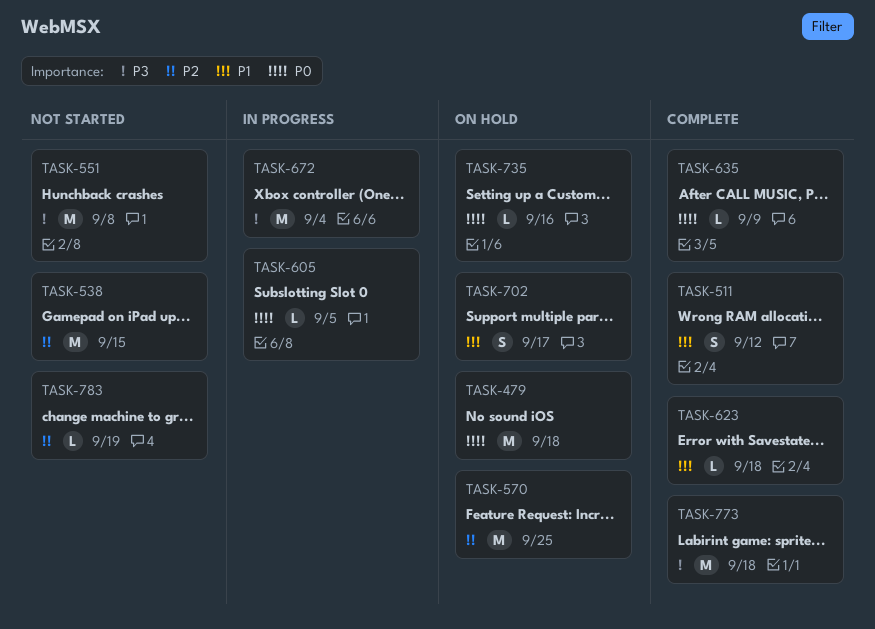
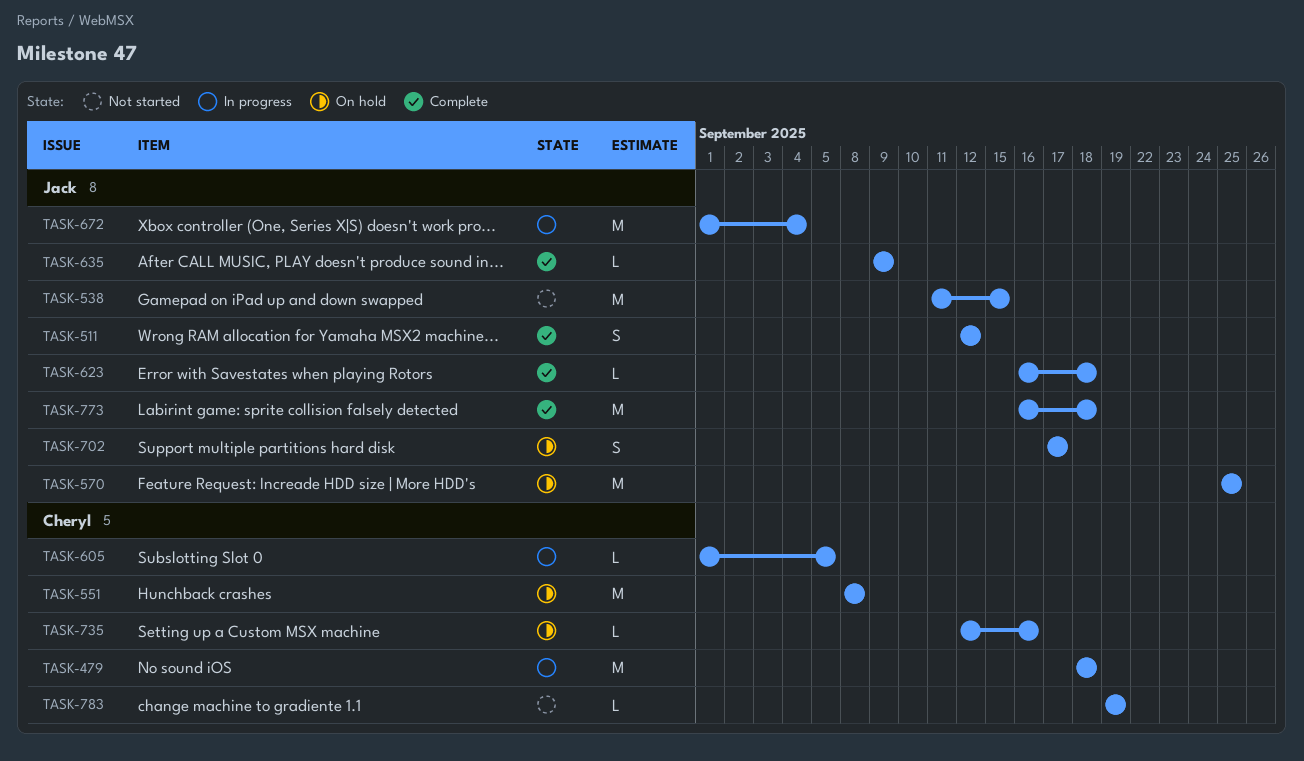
TASK-479, status: On hold -> In progress
TASK-551, status: Not started -> On hold

